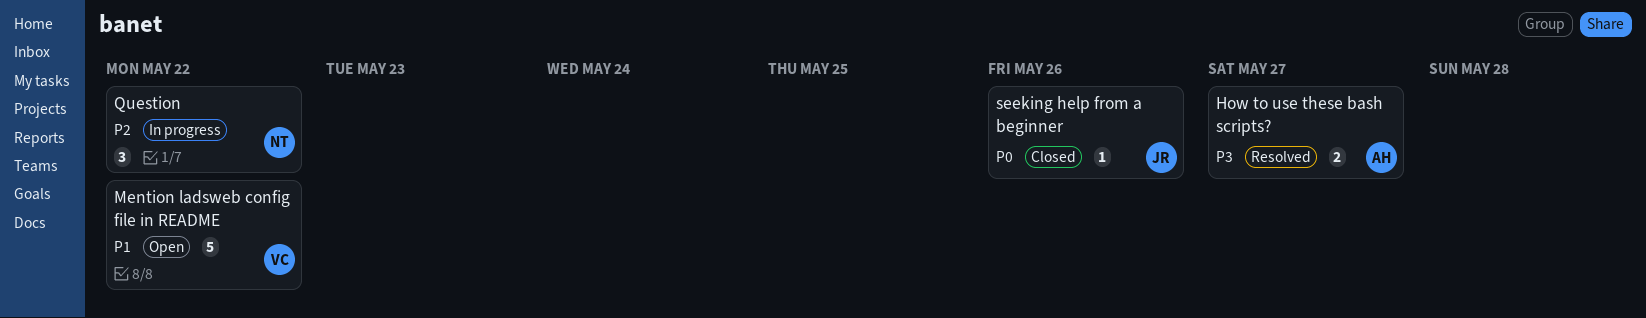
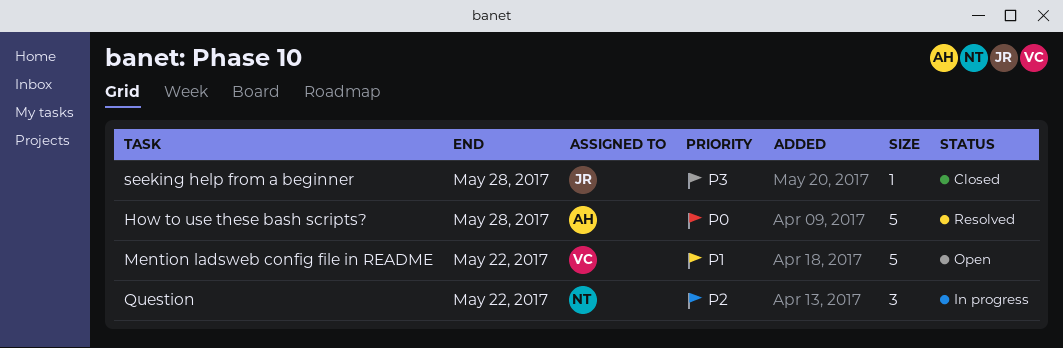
How to use these bash scripts?, priority: P3 -> P0
How to use these bash scripts?, estimate: 2 -> 5
How to use these bash scripts?, due: May 27 -> May 28
seeking help from a beginner, priority: P0 -> P3
seeking help from a beginner, due: May 26 -> May 28

